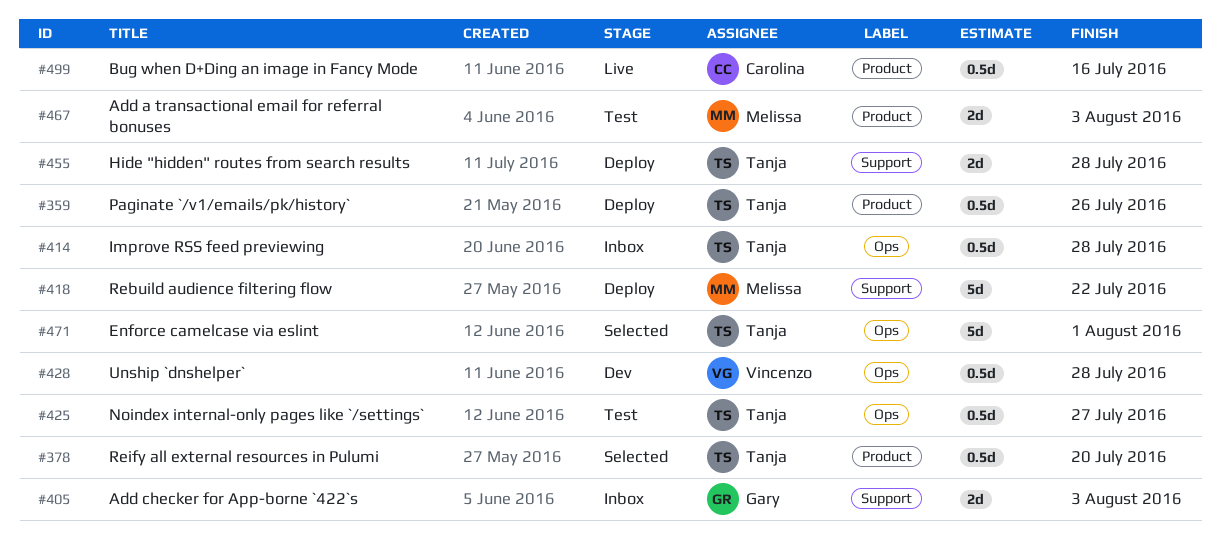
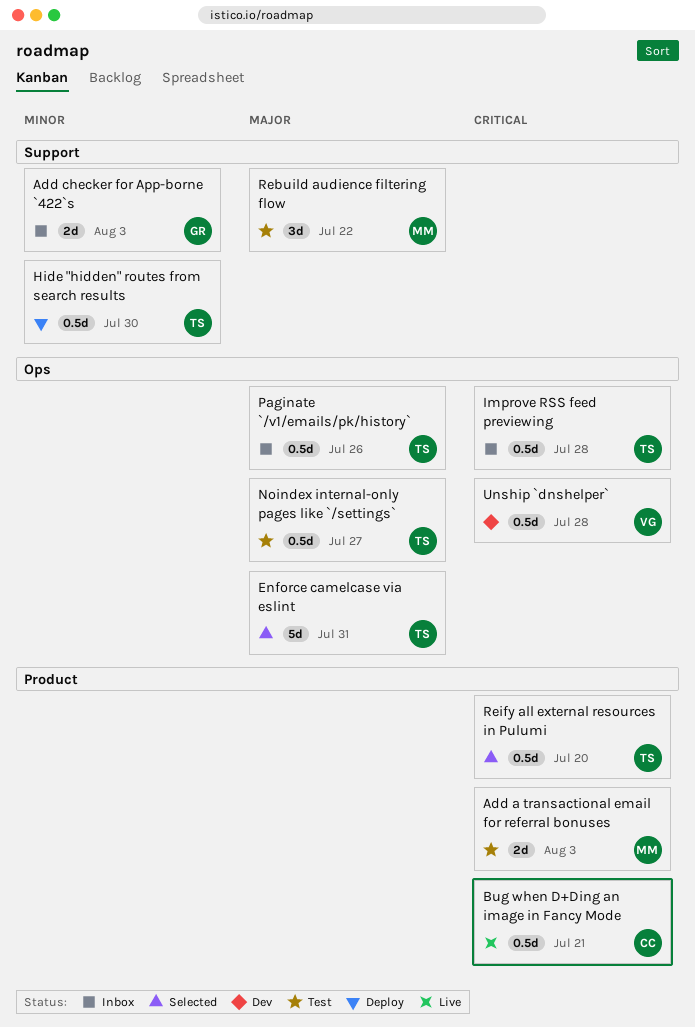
Bug when D+Ding an image in Fancy Mode, due: Jul 16 -> Jul 21
Enforce camelcase via eslint, due: Aug 1 -> Jul 31
Hide "hidden" routes from search results, estimate: 2d -> 0.5d
Hide "hidden" routes from search results, due: Jul 28 -> Jul 30
Paginate `/v1/emails/pk/history`, status: Deploy -> Inbox
Paginate `/v1/emails/pk/history`, label: Product -> Ops
Rebuild audience filtering flow, status: Deploy -> Test
Rebuild audience filtering flow, estimate: 5d -> 3d

